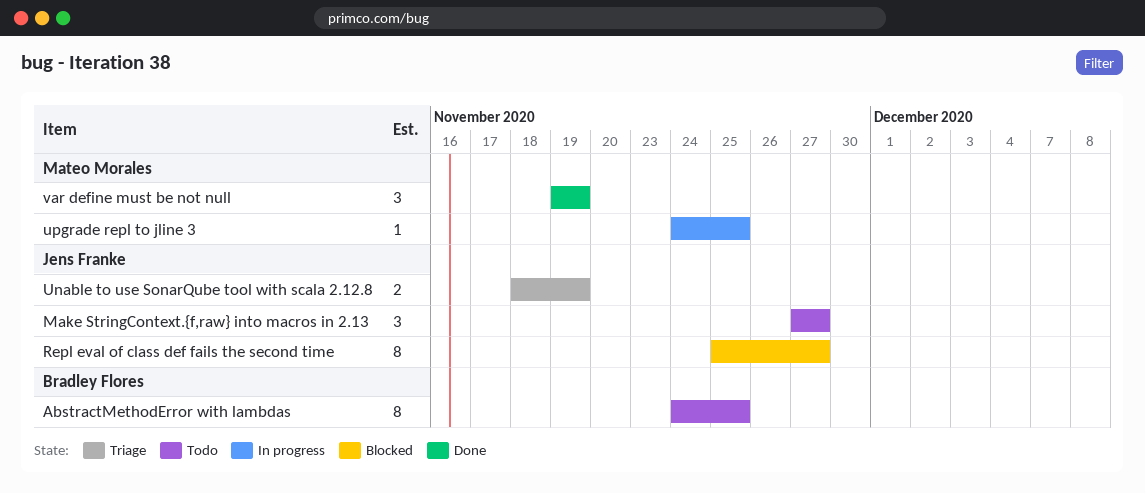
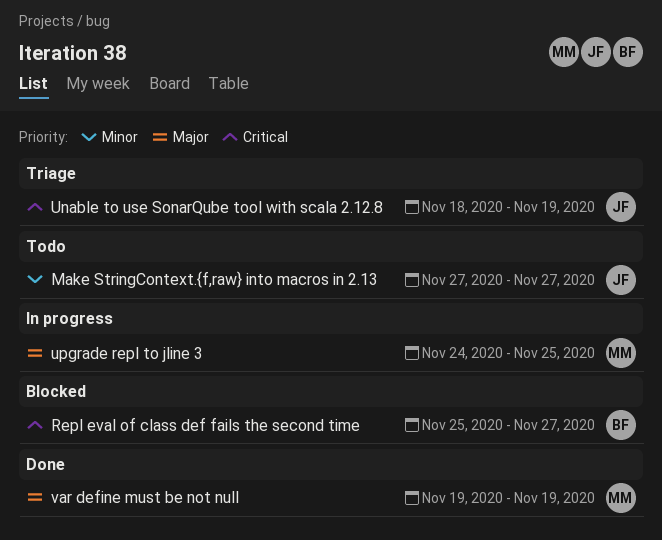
AbstractMethodError with lambdas: present -> none
Repl eval of class def fails the second time, owner: Jens Franke -> Bradley Flores

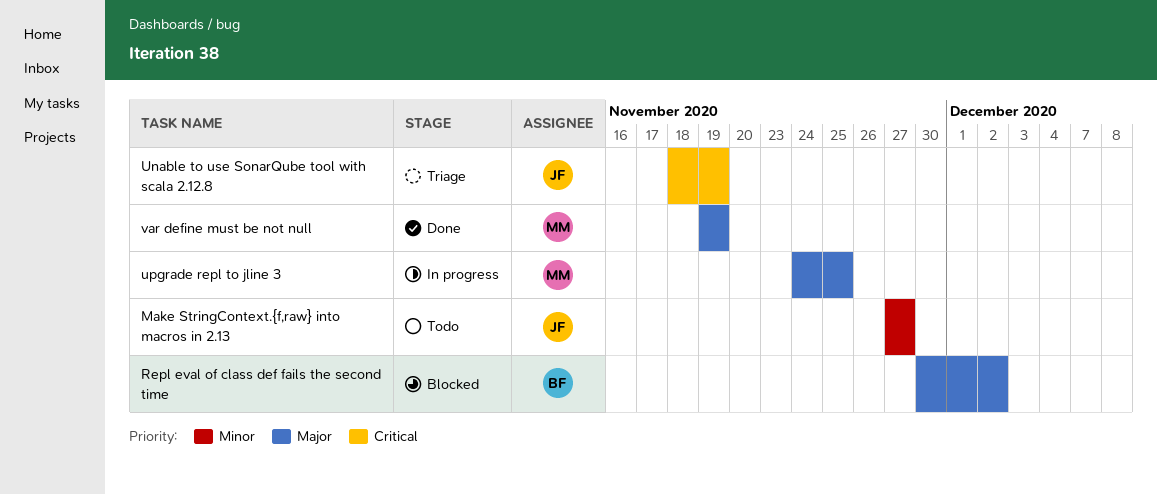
Repl eval of class def fails the second time, priority: Critical -> Major
Repl eval of class def fails the second time, start: Nov 25 -> Nov 30
Repl eval of class def fails the second time, due: Nov 27 -> Dec 2

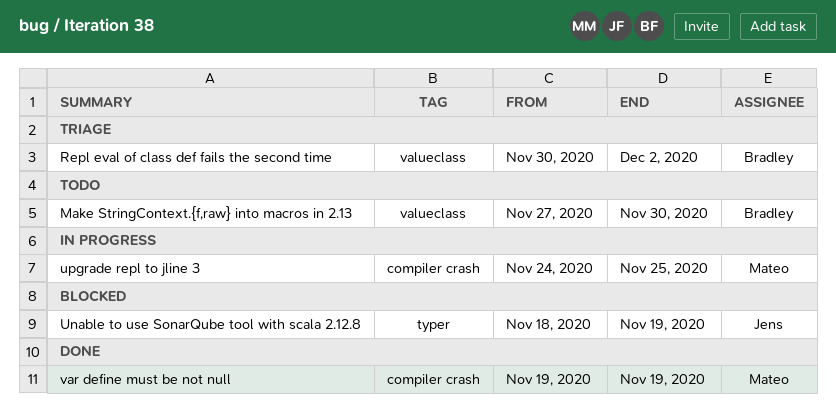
Make StringContext.{f,raw} into macros in 2.13, owner: Jens -> Bradley
Make StringContext.{f,raw} into macros in 2.13, due: Nov 27 -> Nov 30
Repl eval of class def fails the second time, status: Blocked -> Triage
Unable to use SonarQube tool with scala 2.12.8, status: Triage -> Blocked

